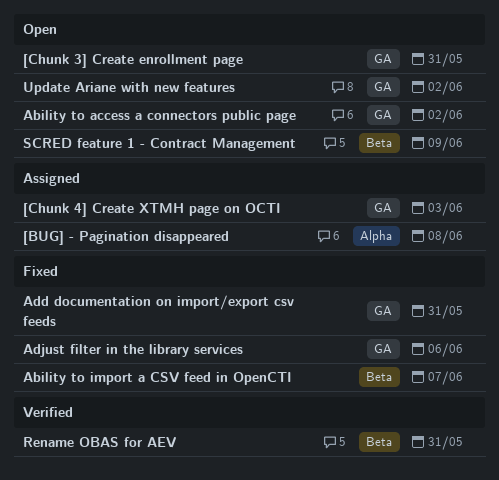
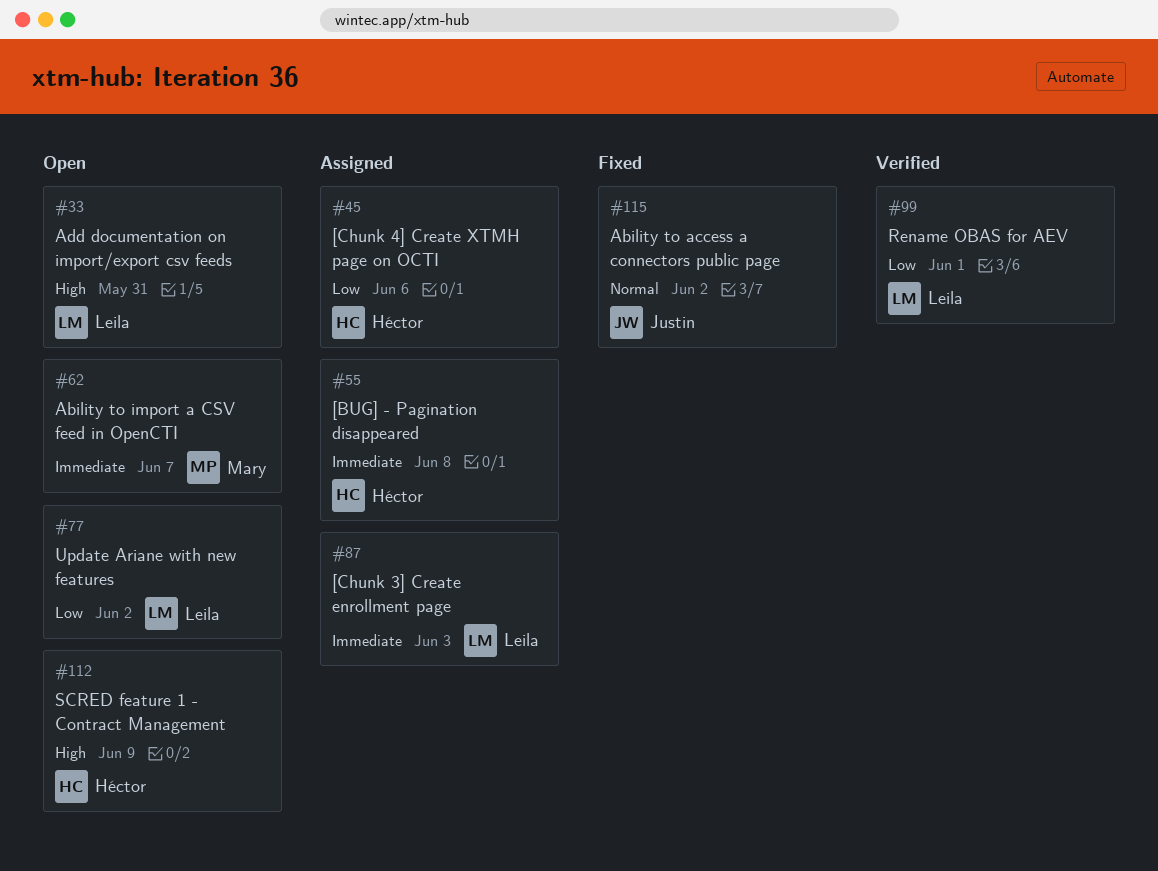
[Chunk 3] Create enrollment page, status: Open -> Assigned
[Chunk 3] Create enrollment page, due: May 31 -> Jun 3
[Chunk 4] Create XTMH page on OCTI, due: Jun 3 -> Jun 6
Ability to access a connectors public page, status: Open -> Fixed
Ability to import a CSV feed in OpenCTI, status: Fixed -> Open
Add documentation on import/export csv feeds, status: Fixed -> Open
Adjust filter in the library services: present -> none
Rename OBAS for AEV, due: May 31 -> Jun 1

